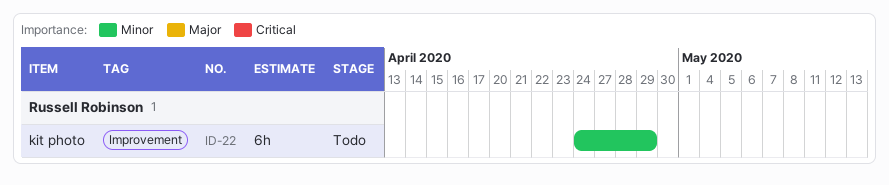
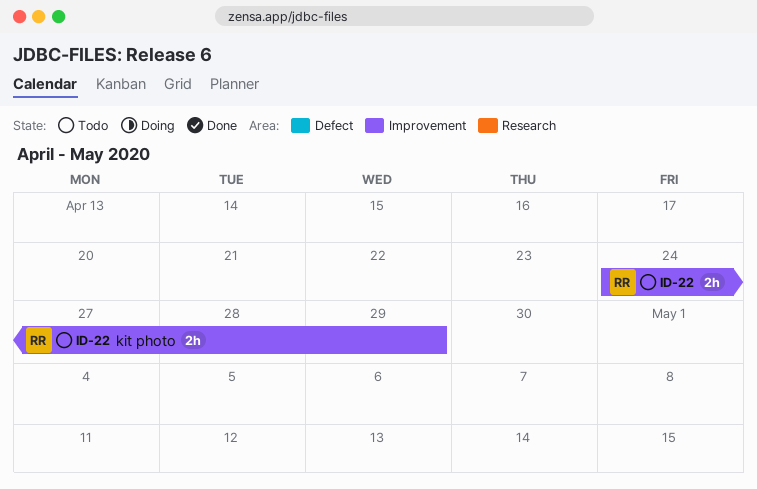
ID-22, estimate: 6h -> 2h

